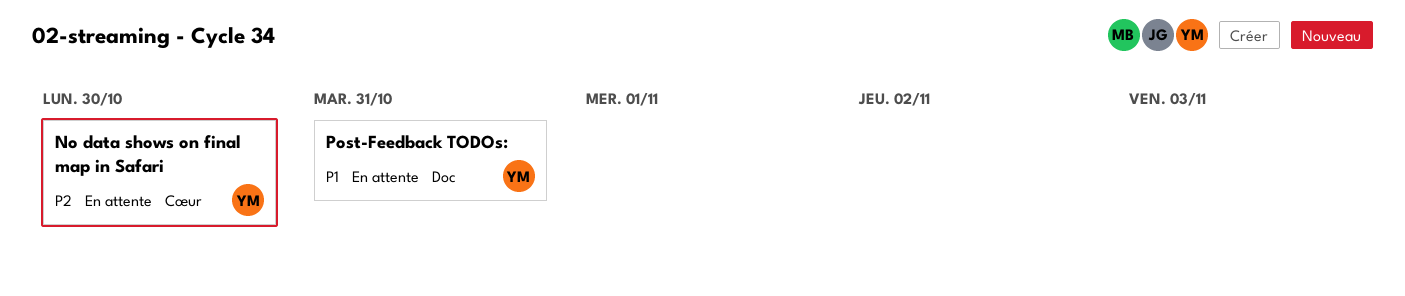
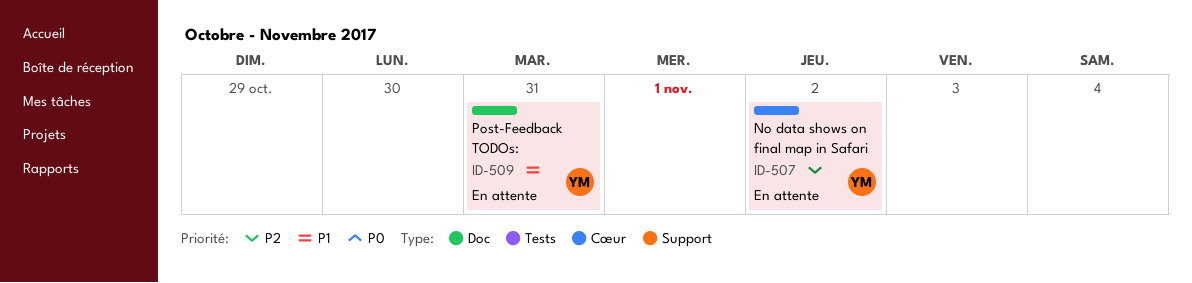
No data shows on final map in Safari, due: Oct 30 -> Nov 2

